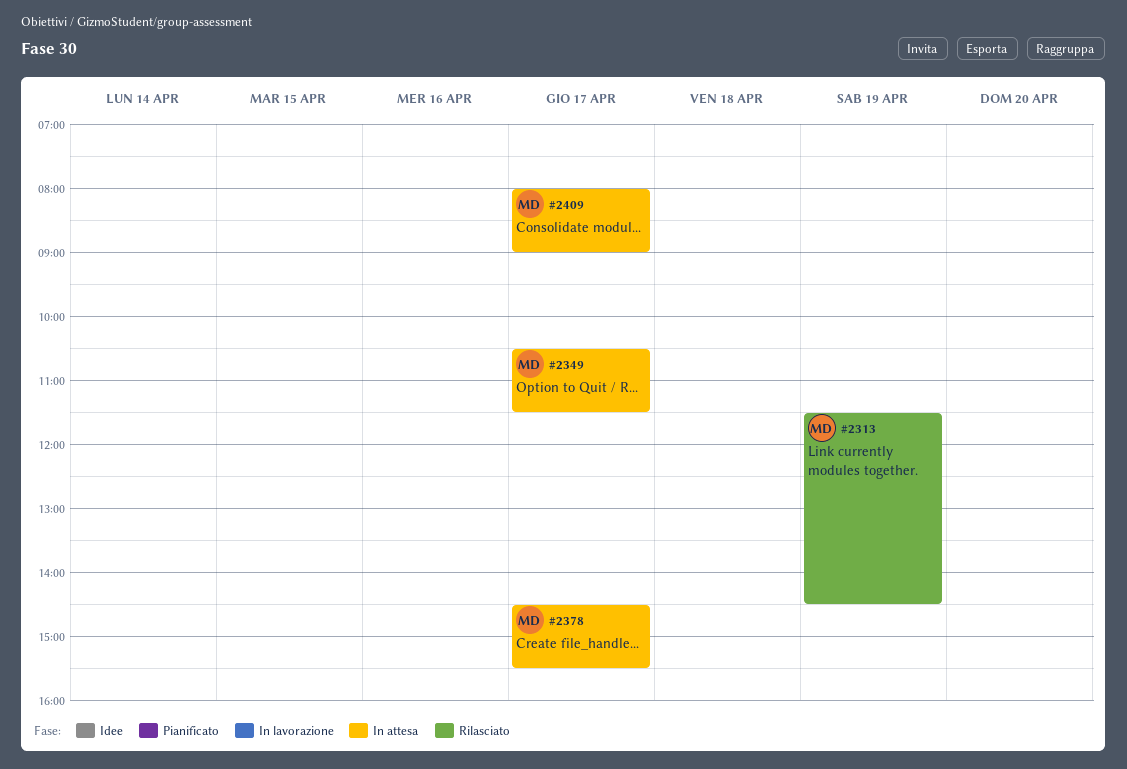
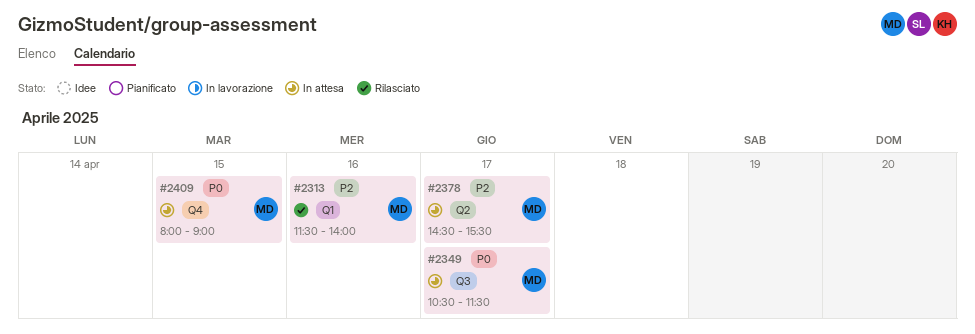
#2313, day: Apr 19 -> Apr 16
#2313, ends: 14:30 -> 14:00
#2409, day: Apr 17 -> Apr 15

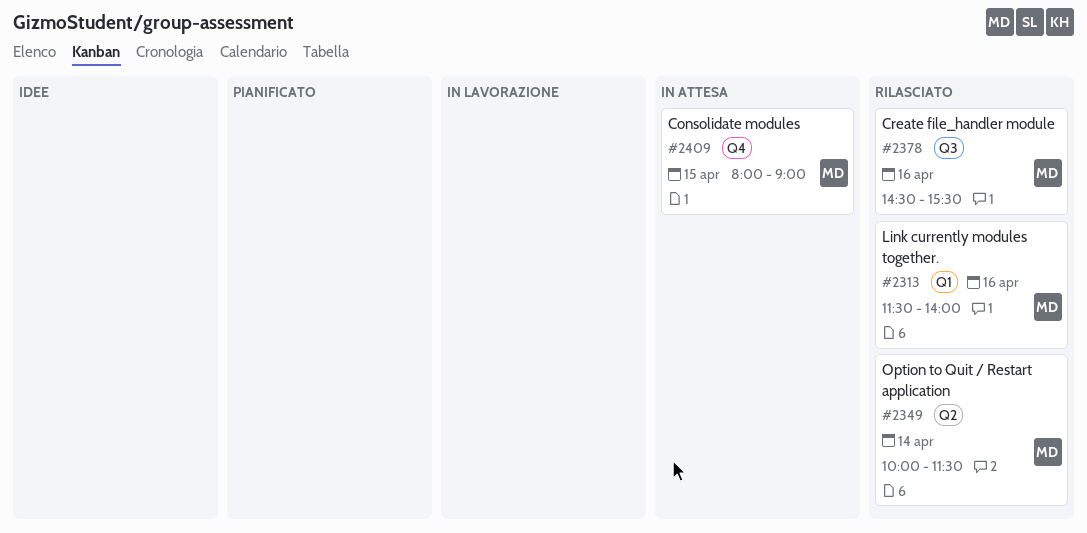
#2349, status: In attesa -> Rilasciato
#2349, label: Q3 -> Q2
#2349, day: Apr 17 -> Apr 14
#2349, begins: 10:30 -> 10:00
#2378, status: In attesa -> Rilasciato
#2378, label: Q2 -> Q3
#2378, day: Apr 17 -> Apr 16

